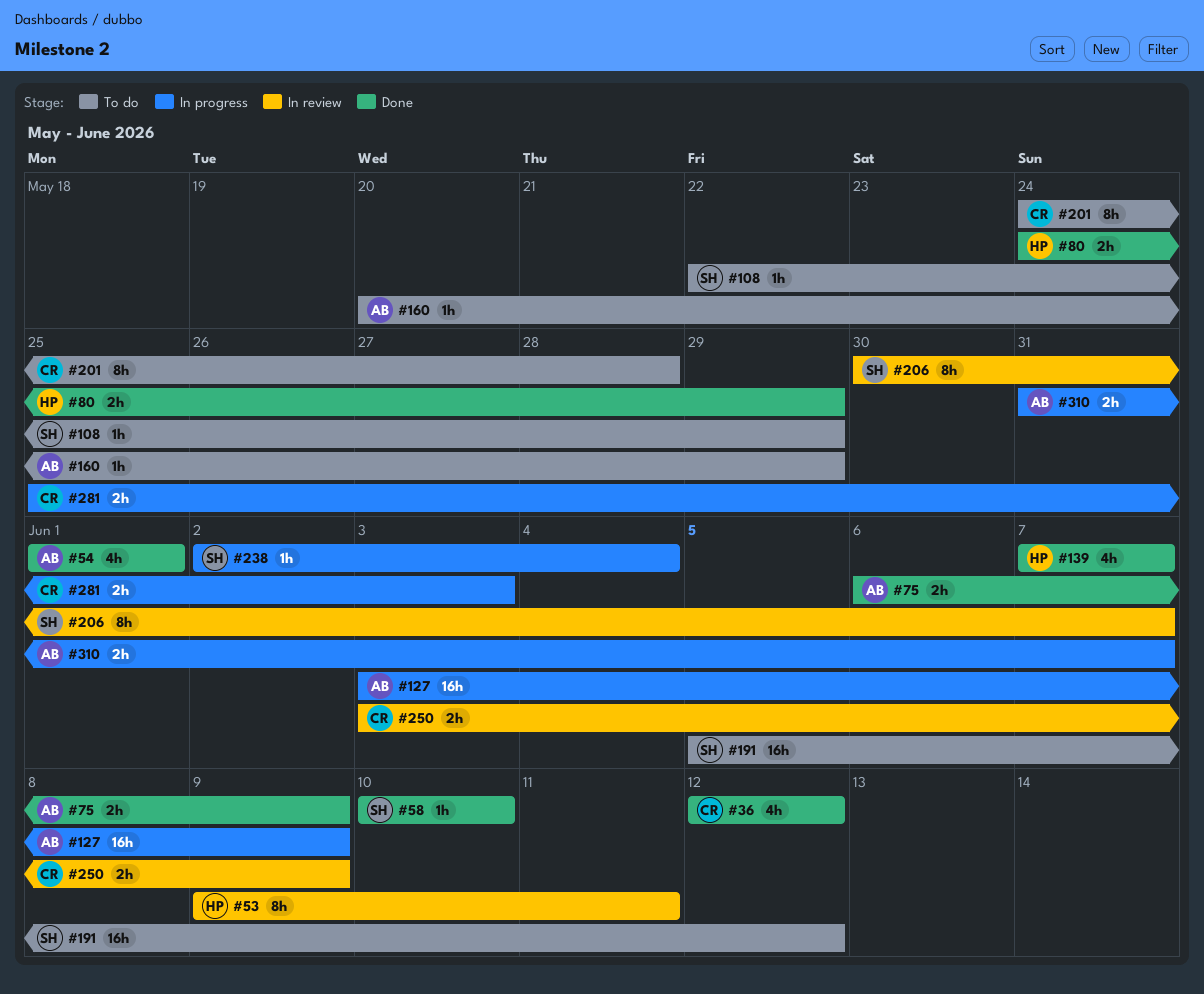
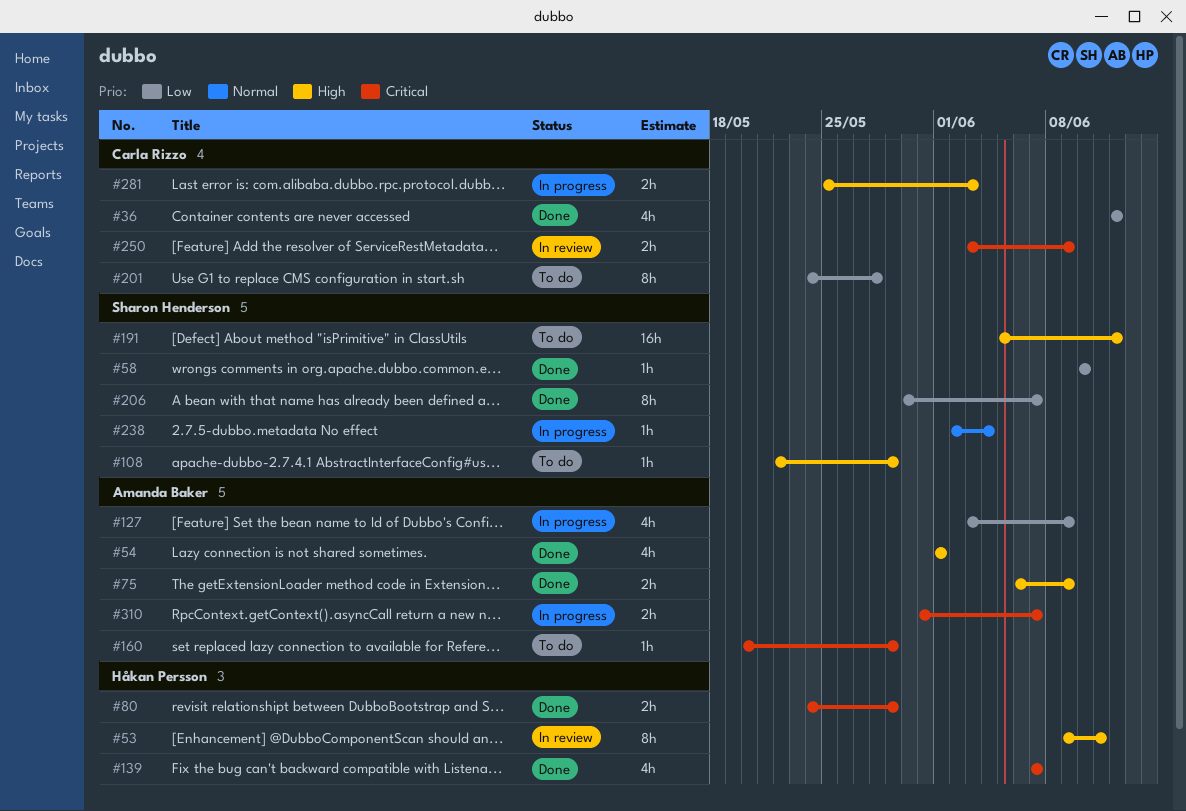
#127, estimate: 16h -> 4h
#206, status: In review -> Done

